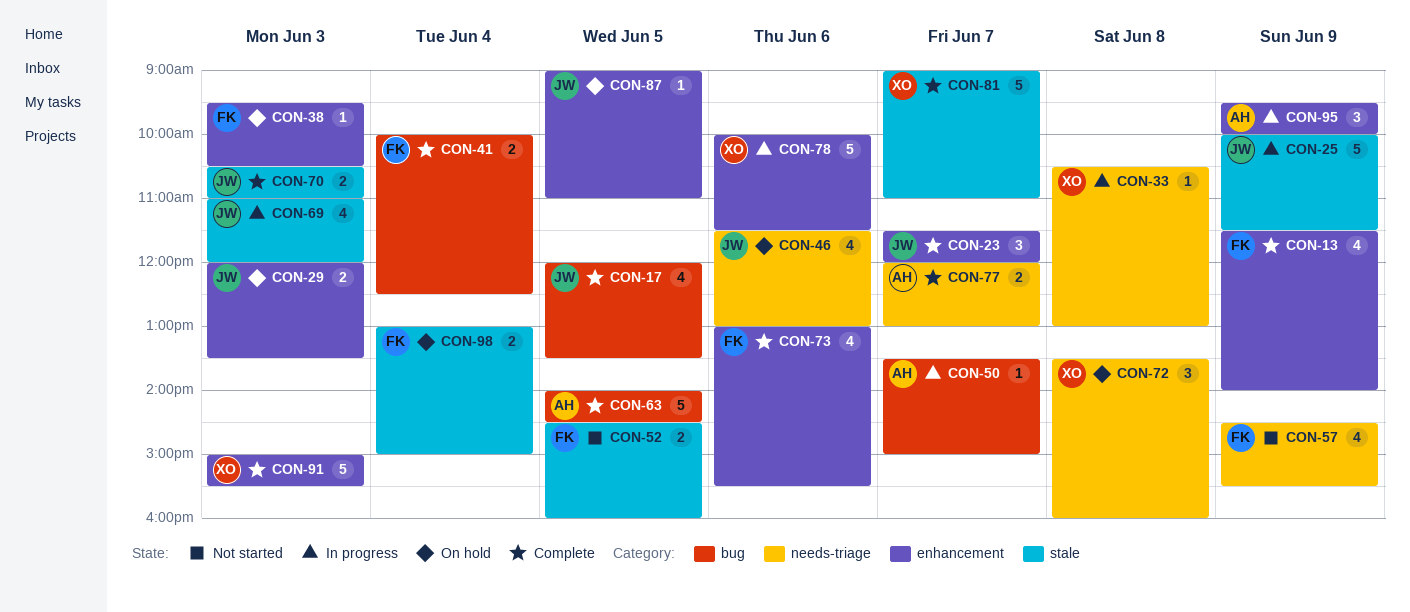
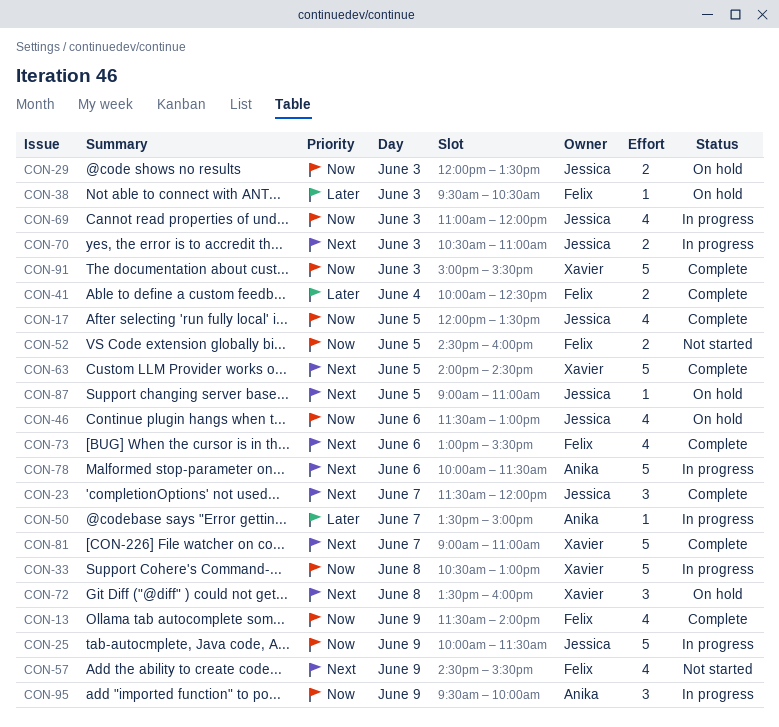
CON-33, estimate: 1 -> 5
CON-63, owner: Anika -> Xavier
CON-70, status: Complete -> In progress
CON-77: present -> none
CON-78, owner: Xavier -> Anika
CON-98: present -> none

